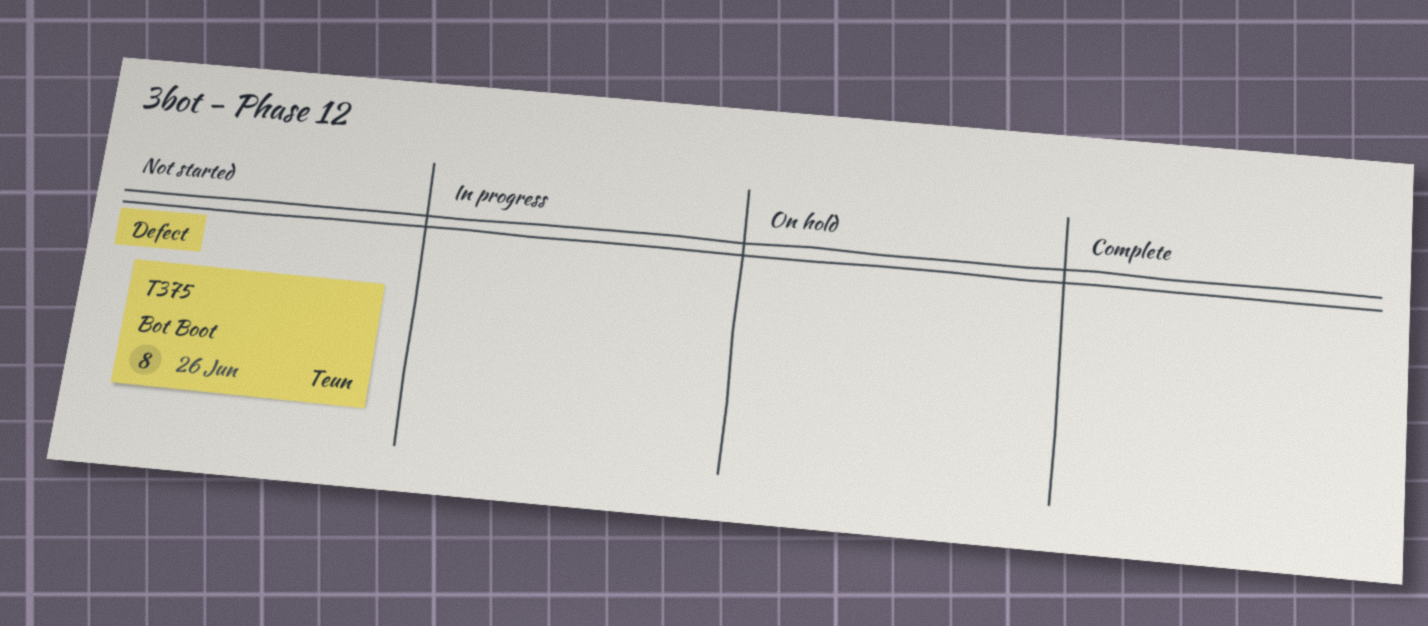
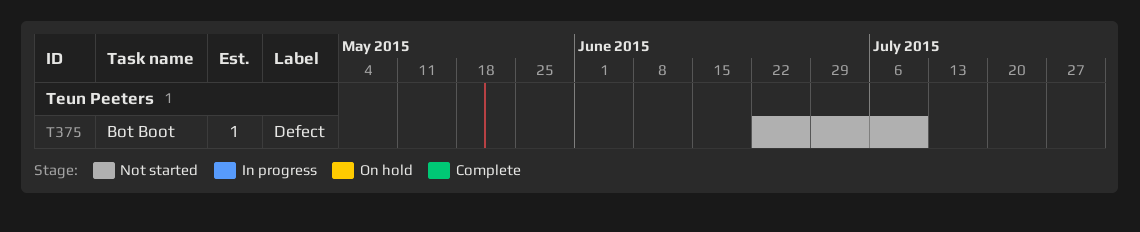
T375, estimate: 8 -> 1
T375, due: Jun 26 -> Jul 10

